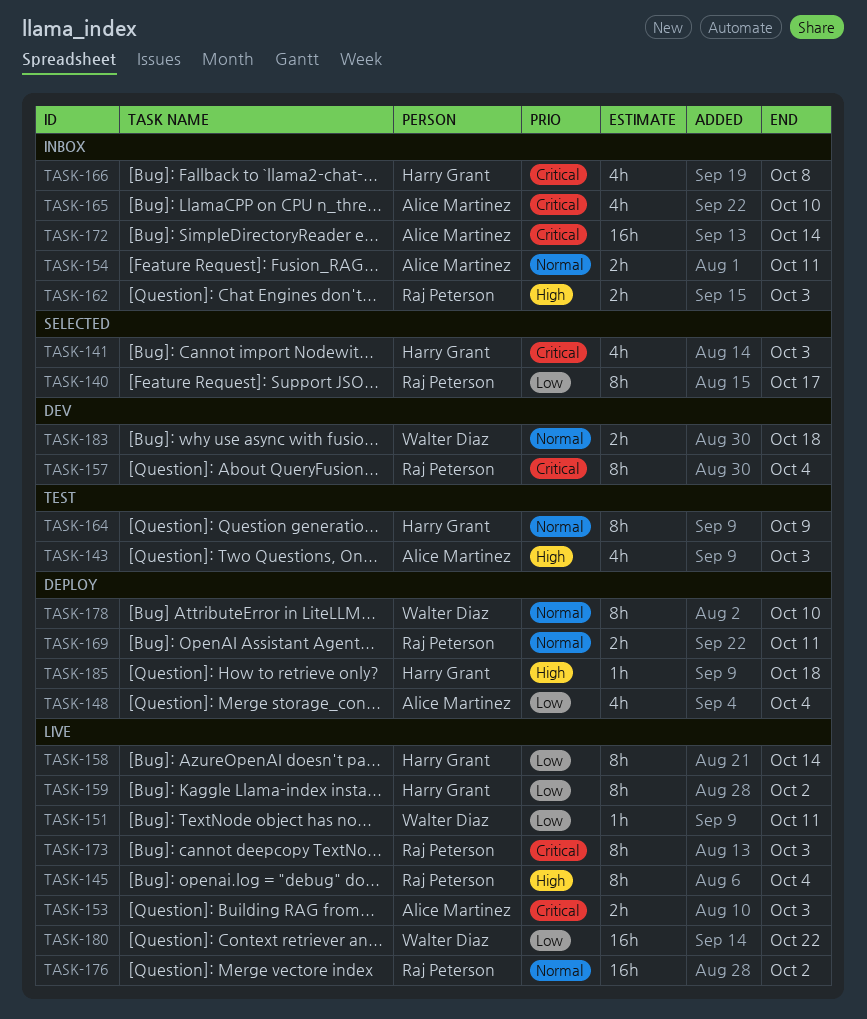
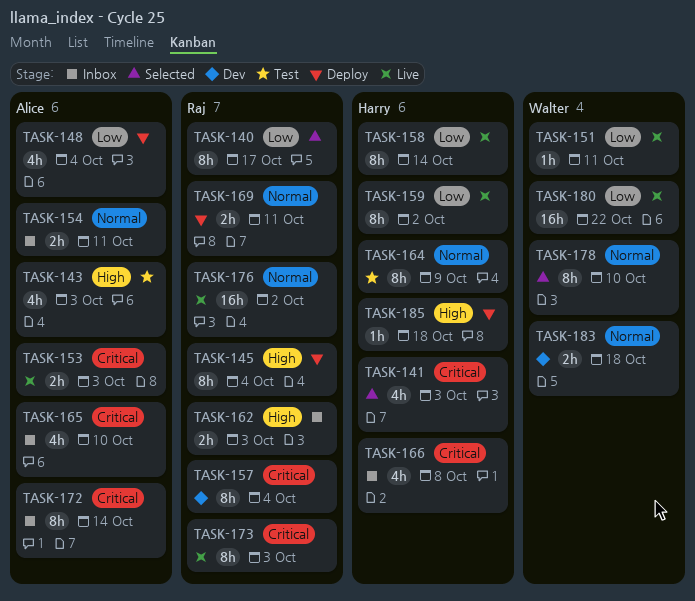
TASK-145, status: Live -> Deploy
TASK-172, estimate: 16h -> 8h
TASK-178, status: Deploy -> Selected

